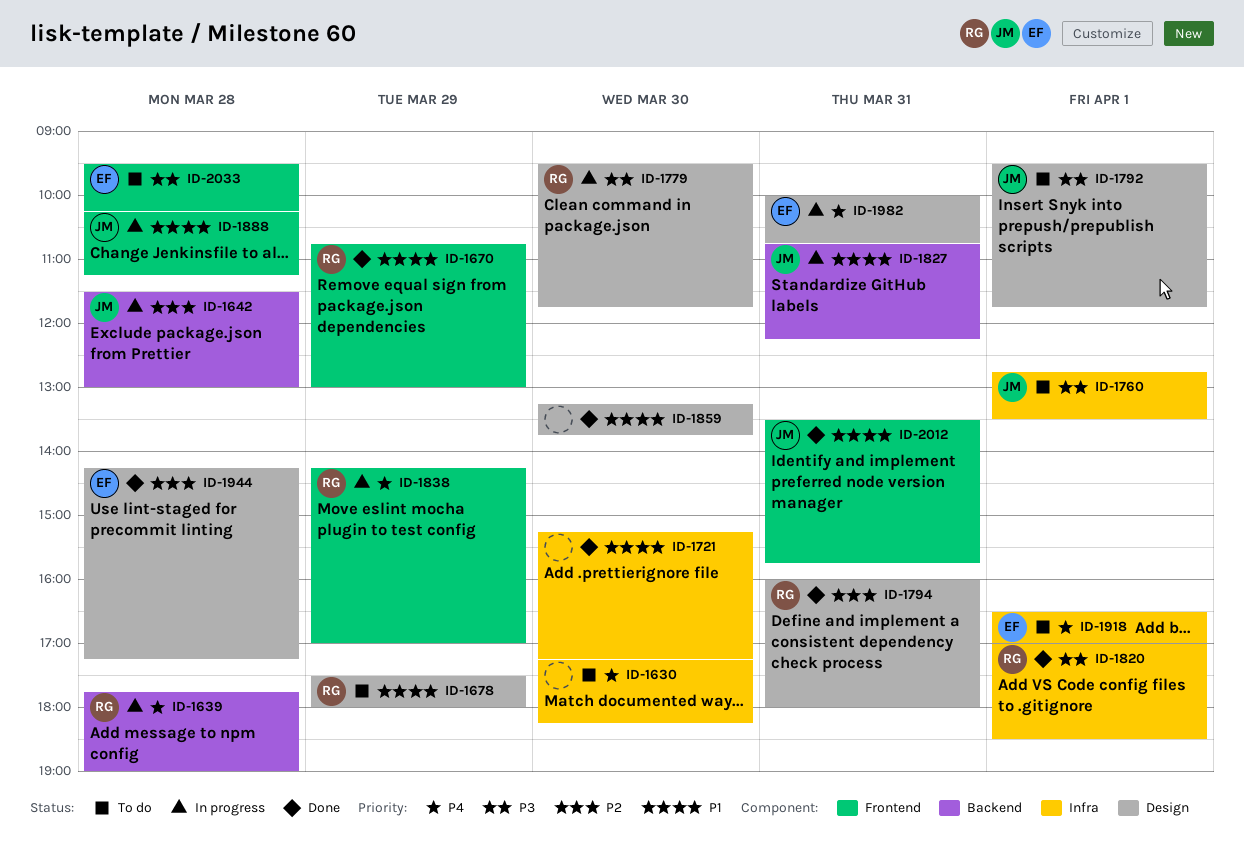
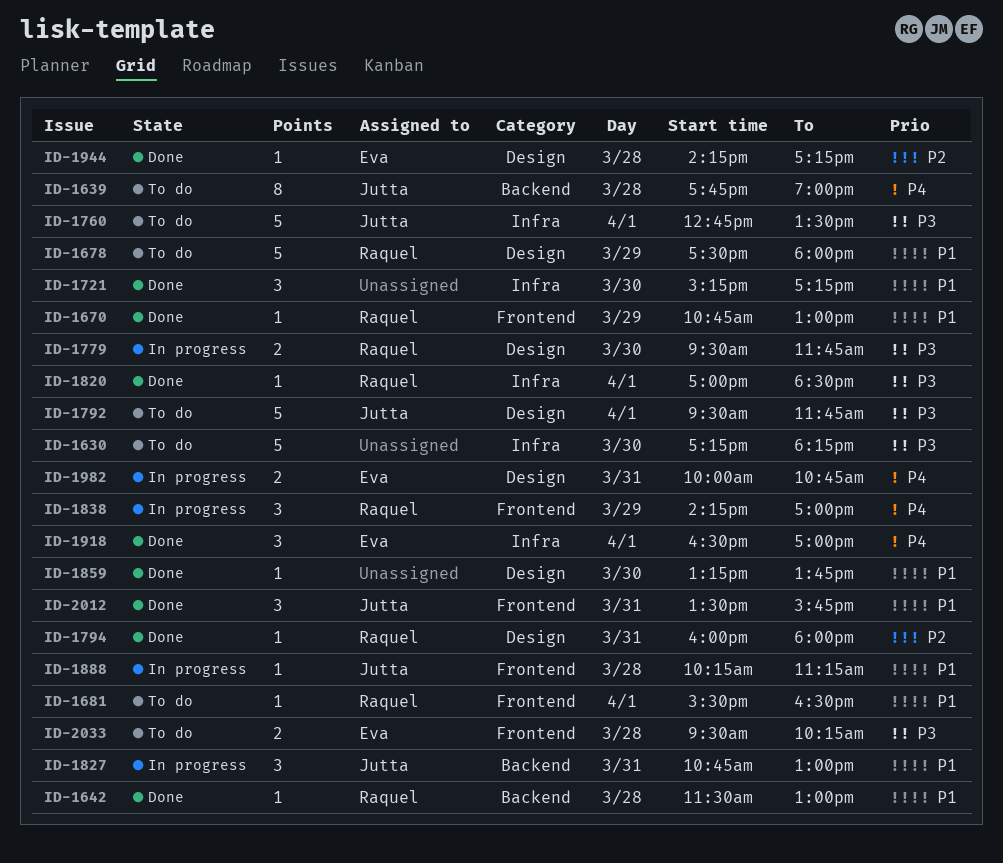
ID-1630, priority: P4 -> P3
ID-1639, status: In progress -> To do
ID-1639, owner: Raquel -> Jutta
ID-1642, status: In progress -> Done
ID-1642, owner: Jutta -> Raquel
ID-1642, priority: P2 -> P1
ID-1681: none -> present
ID-1827, ends: 12:15 -> 13:00
ID-1918, status: To do -> Done

